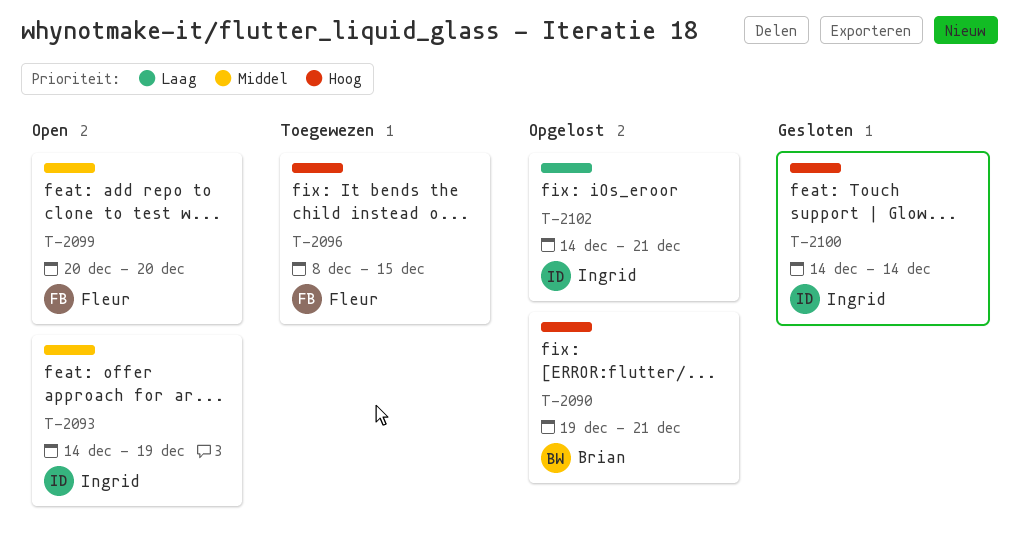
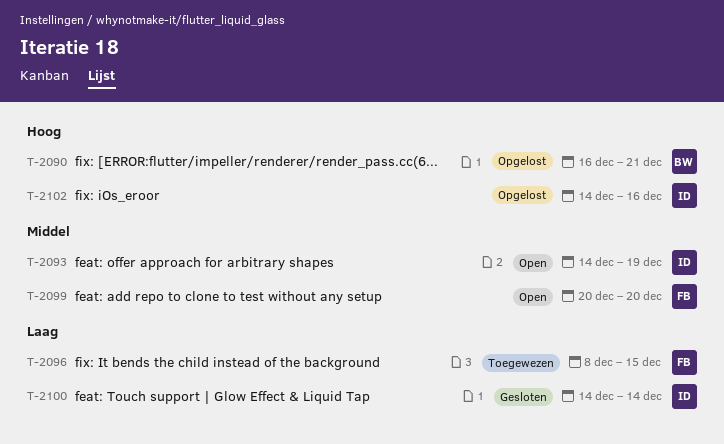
T-2090, start: Dec 19 -> Dec 16
T-2096, priority: Hoog -> Laag
T-2100, priority: Hoog -> Laag
T-2102, priority: Laag -> Hoog
T-2102, due: Dec 21 -> Dec 16

